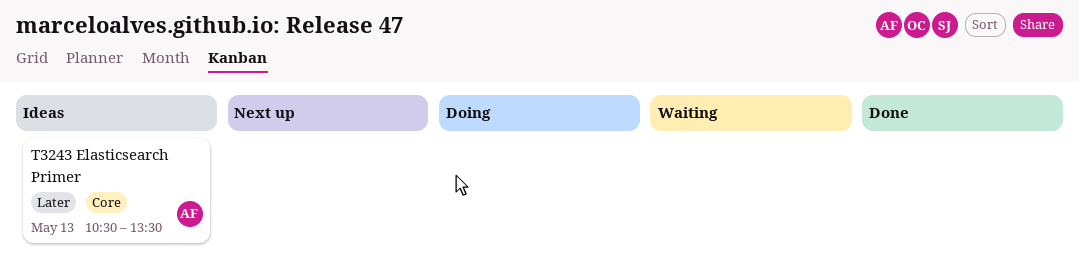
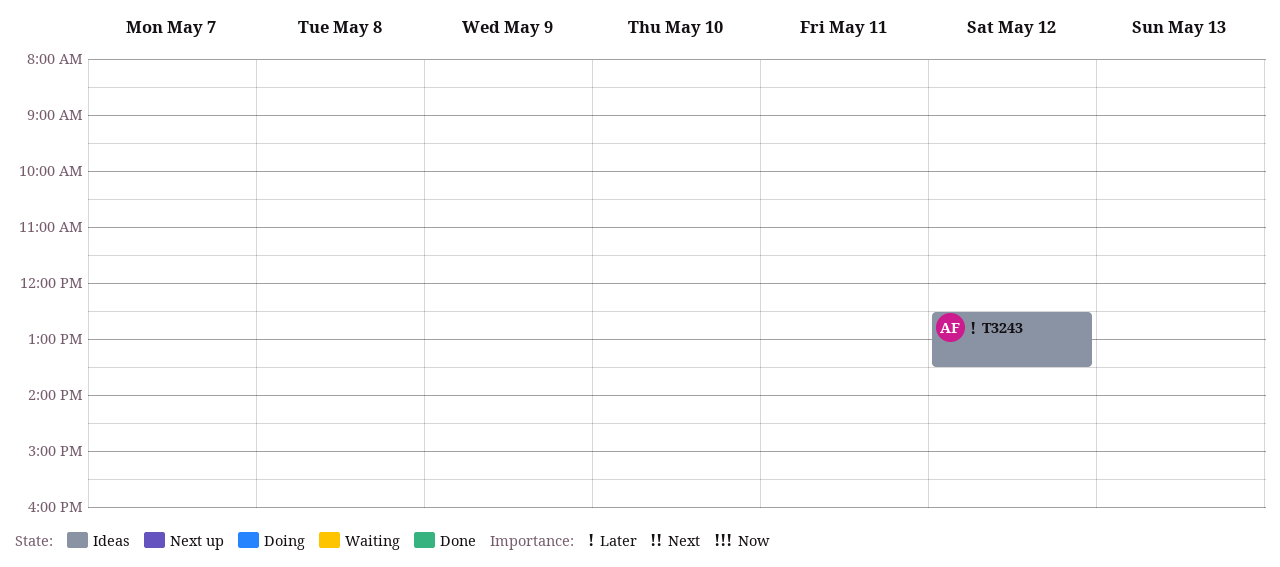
T3243, day: May 13 -> May 12
T3243, begins: 10:30 -> 12:30

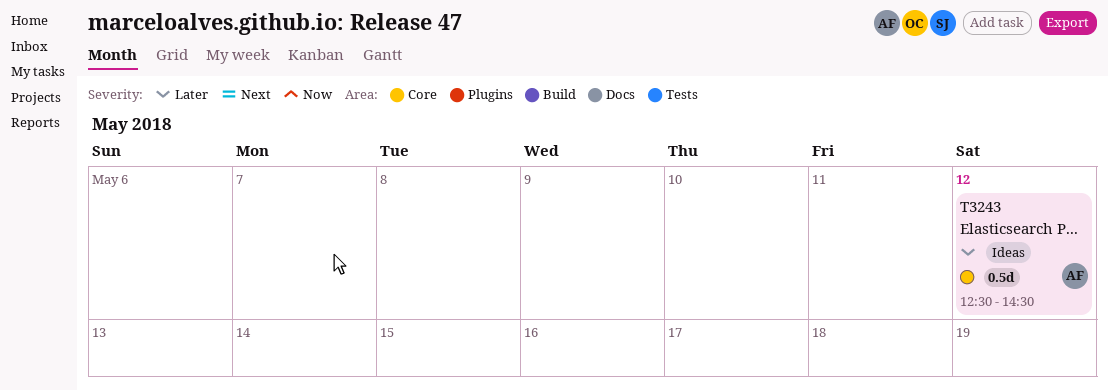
T3243, ends: 13:30 -> 14:30

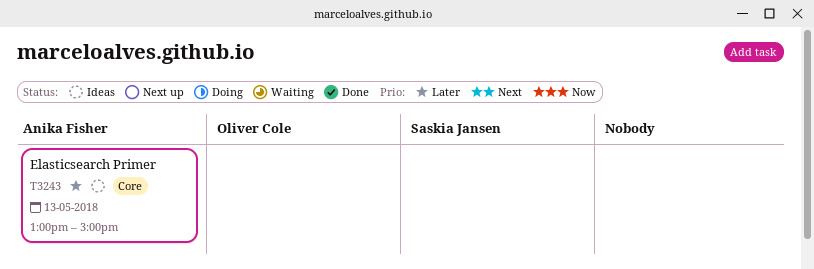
T3243, day: May 12 -> May 13
T3243, begins: 12:30 -> 13:00
T3243, ends: 14:30 -> 15:00

